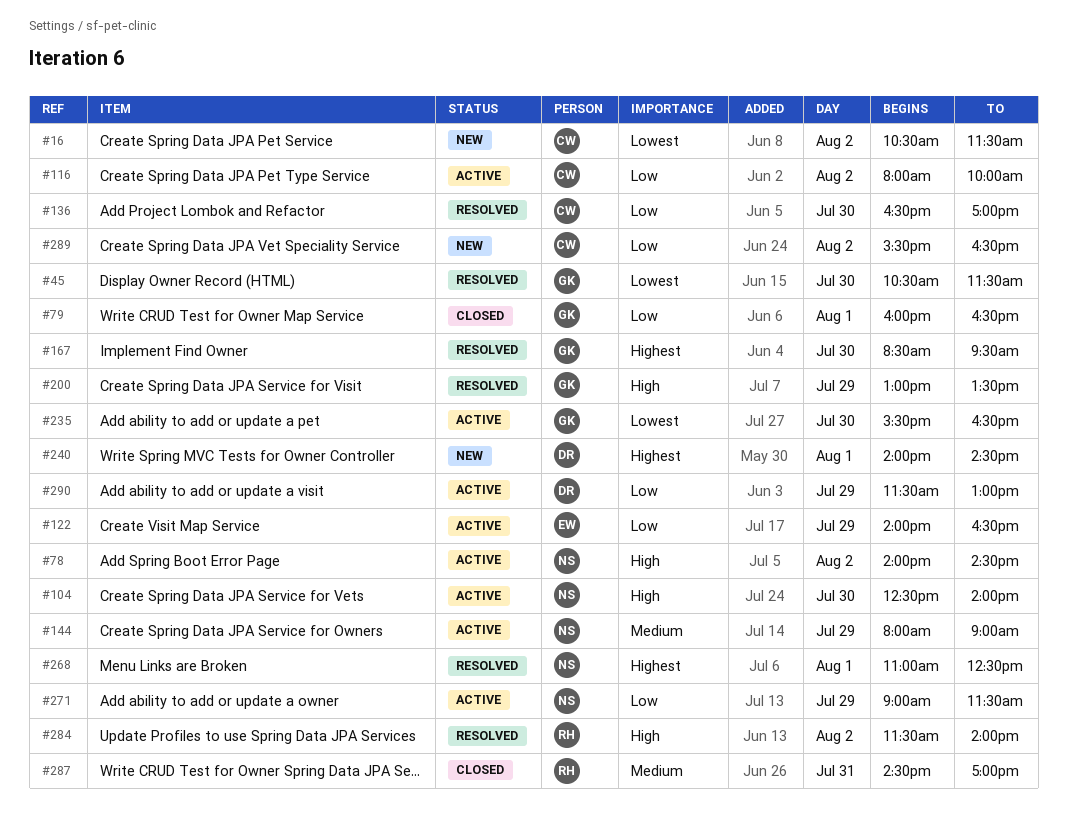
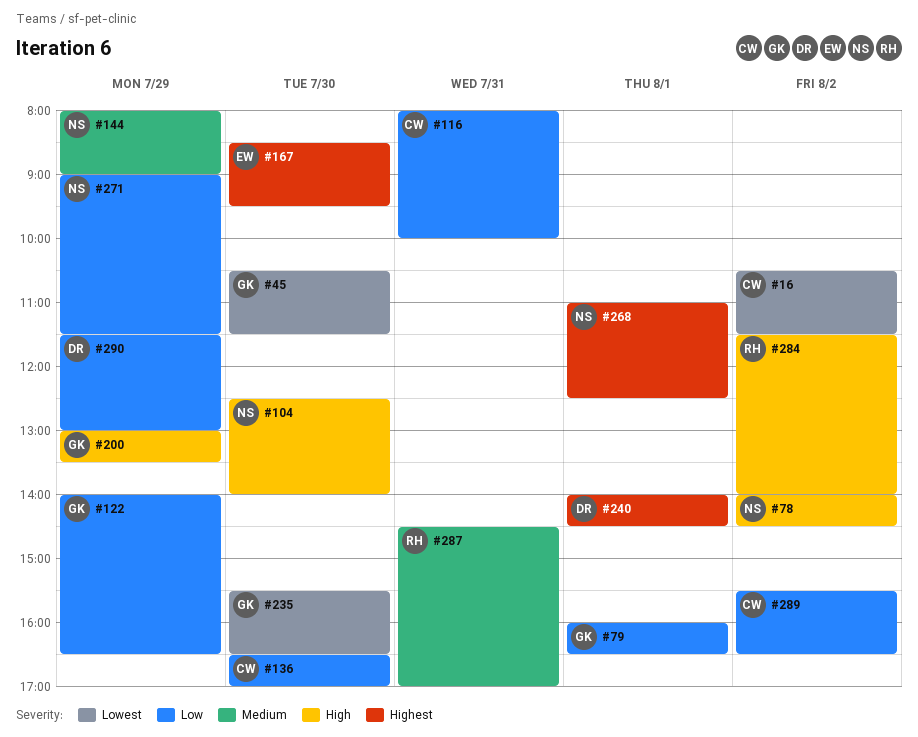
#116, day: Aug 2 -> Jul 31
#122, owner: EW -> GK
#167, owner: GK -> EW

